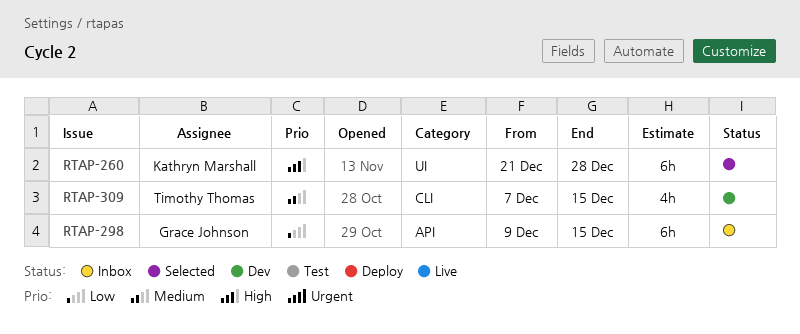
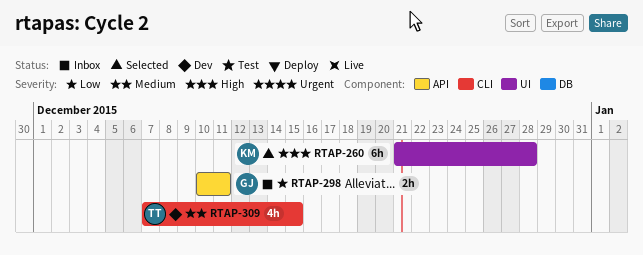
RTAP-298, estimate: 6h -> 2h
RTAP-298, start: Dec 9 -> Dec 10
RTAP-298, due: Dec 15 -> Dec 11

